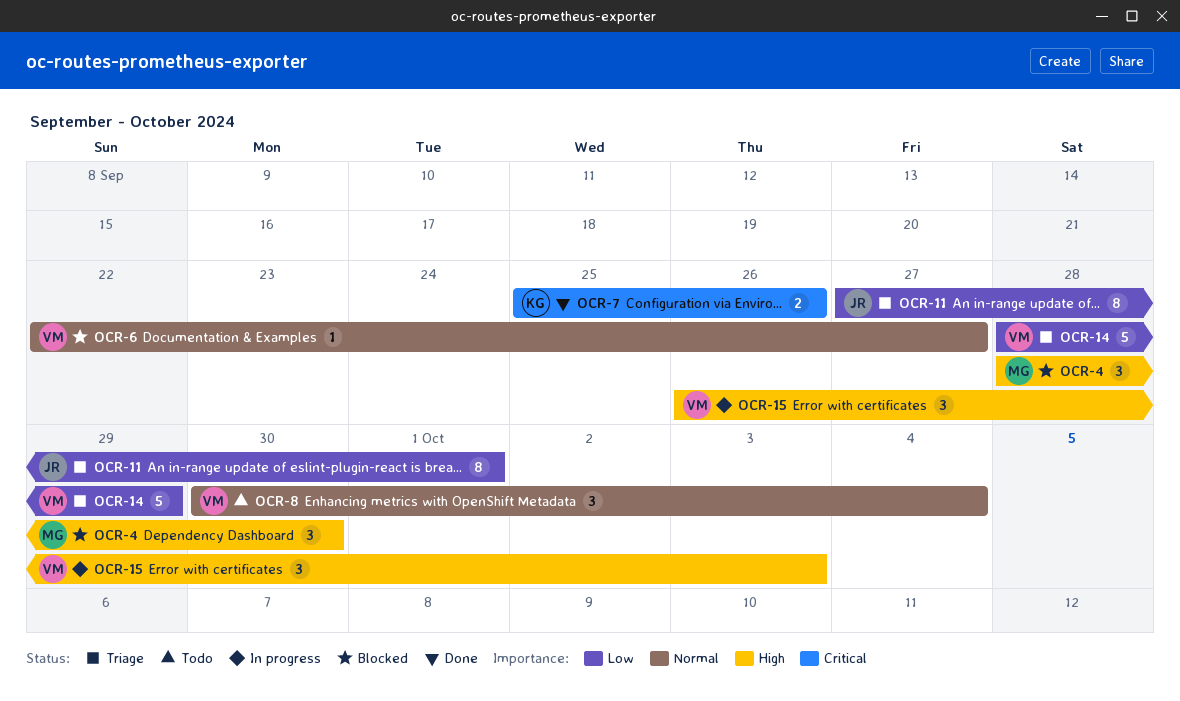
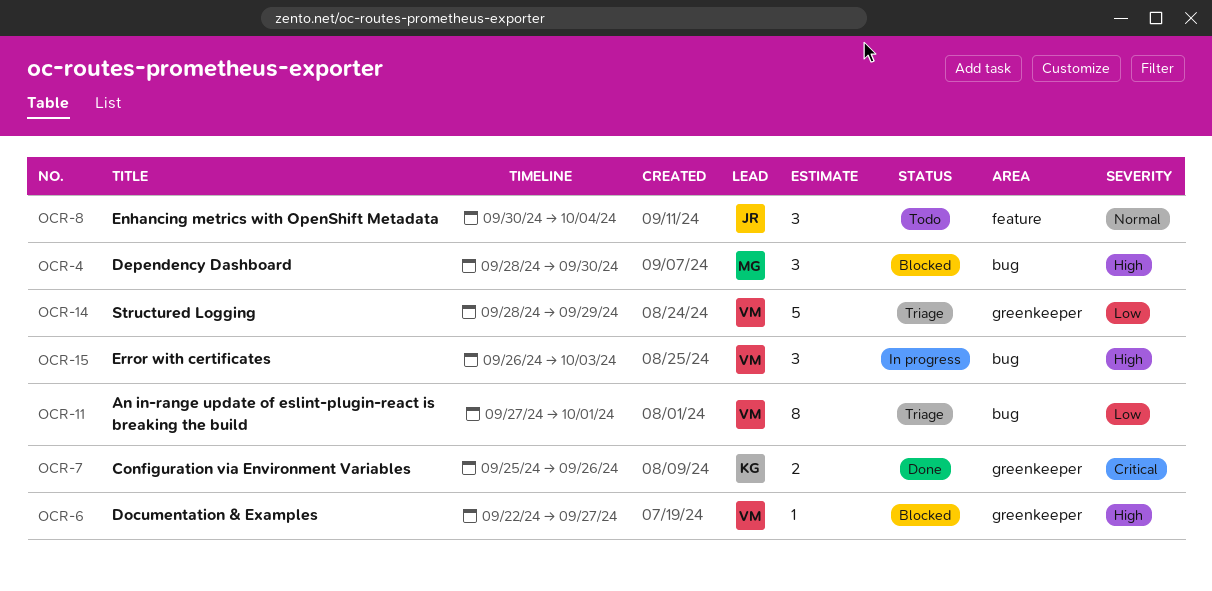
OCR-6, priority: Normal -> High
OCR-8, owner: VM -> JR
OCR-11, owner: JR -> VM

